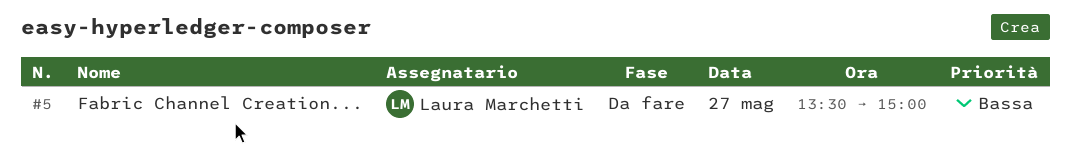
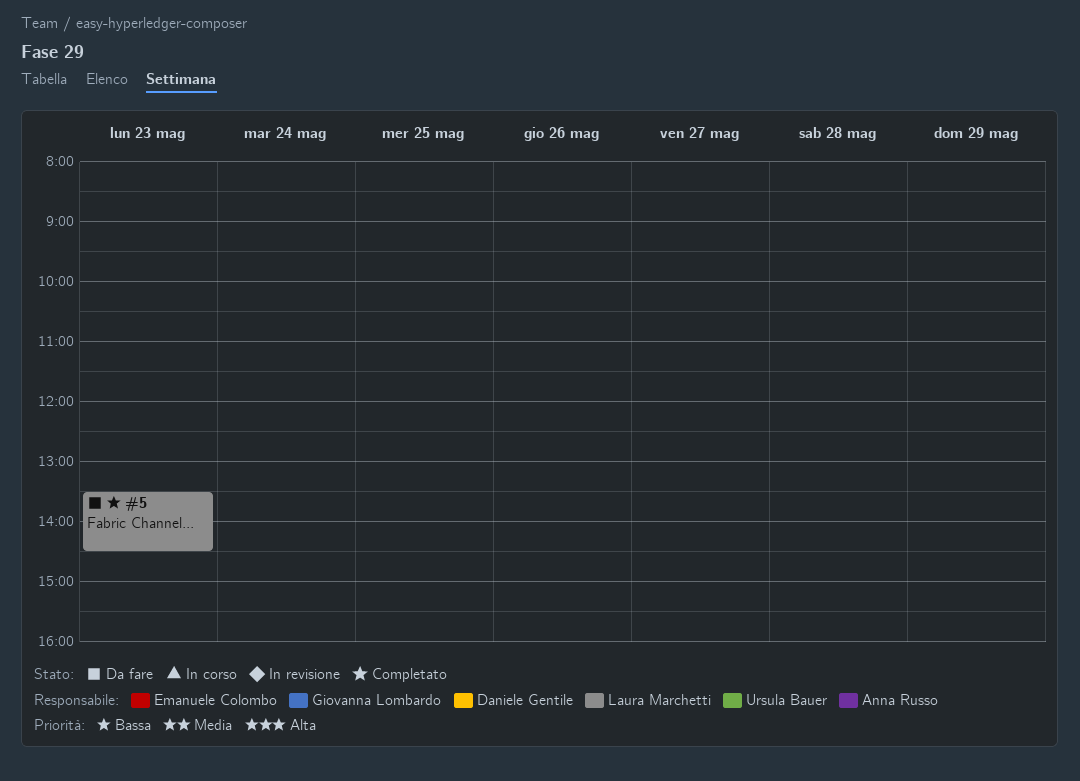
#5, day: May 27 -> May 23
#5, ends: 15:00 -> 14:30

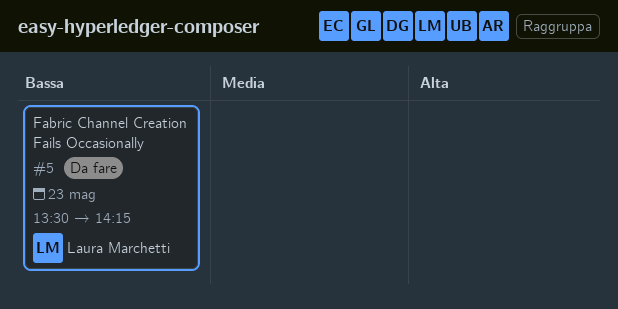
#5, ends: 14:30 -> 14:15

